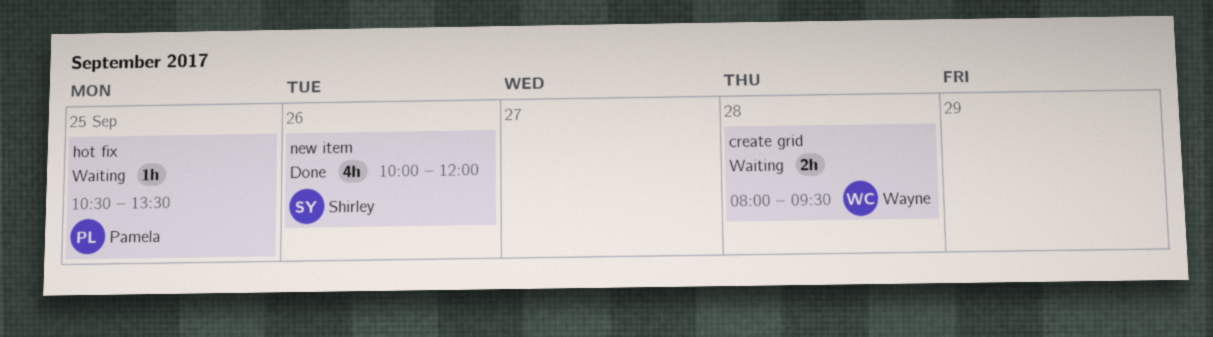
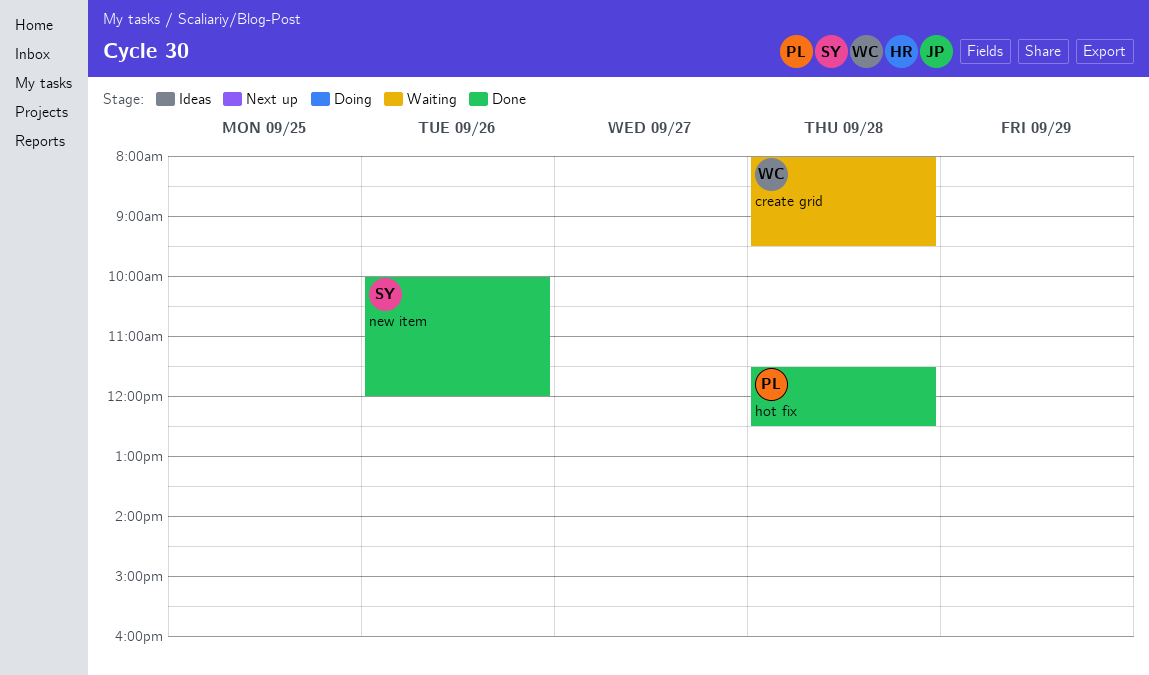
hot fix, status: Waiting -> Done
hot fix, day: Sep 25 -> Sep 28
hot fix, begins: 10:30 -> 11:30
hot fix, ends: 13:30 -> 12:30

